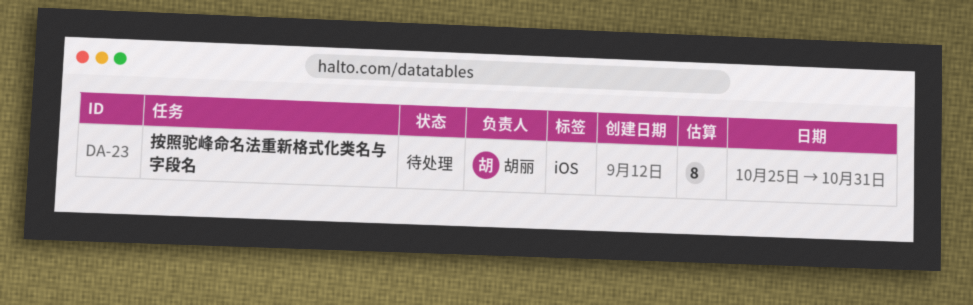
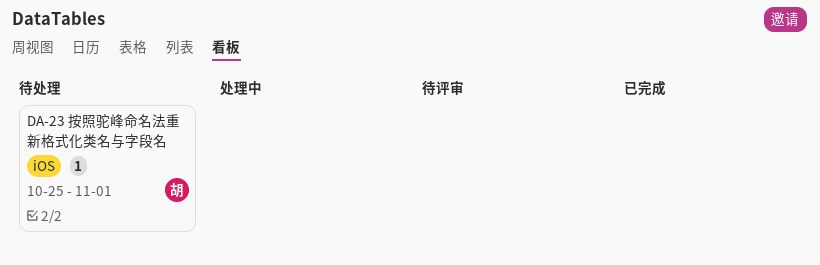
DA-23, estimate: 8 -> 1
DA-23, due: Oct 31 -> Nov 1

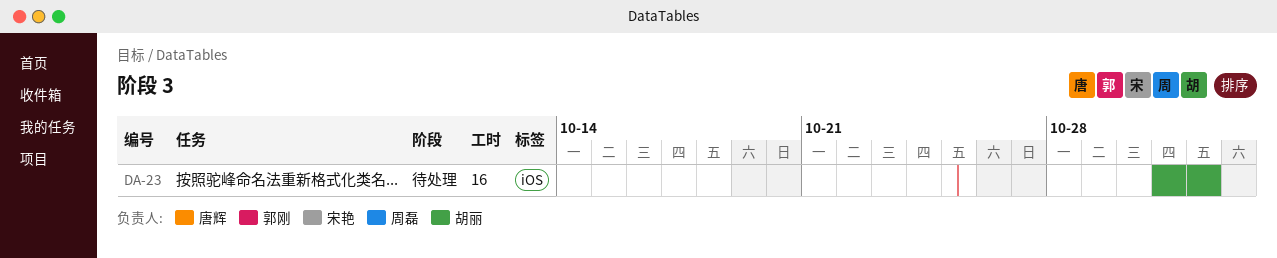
DA-23, estimate: 1 -> 16
DA-23, start: Oct 25 -> Oct 31

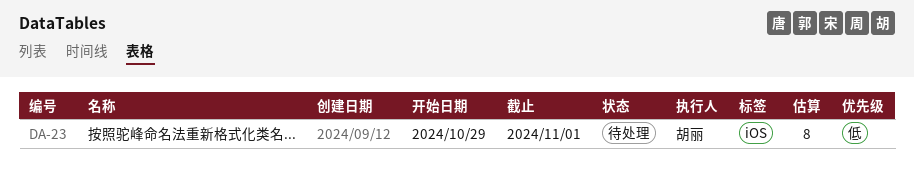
DA-23, estimate: 16 -> 8
DA-23, start: Oct 31 -> Oct 29

